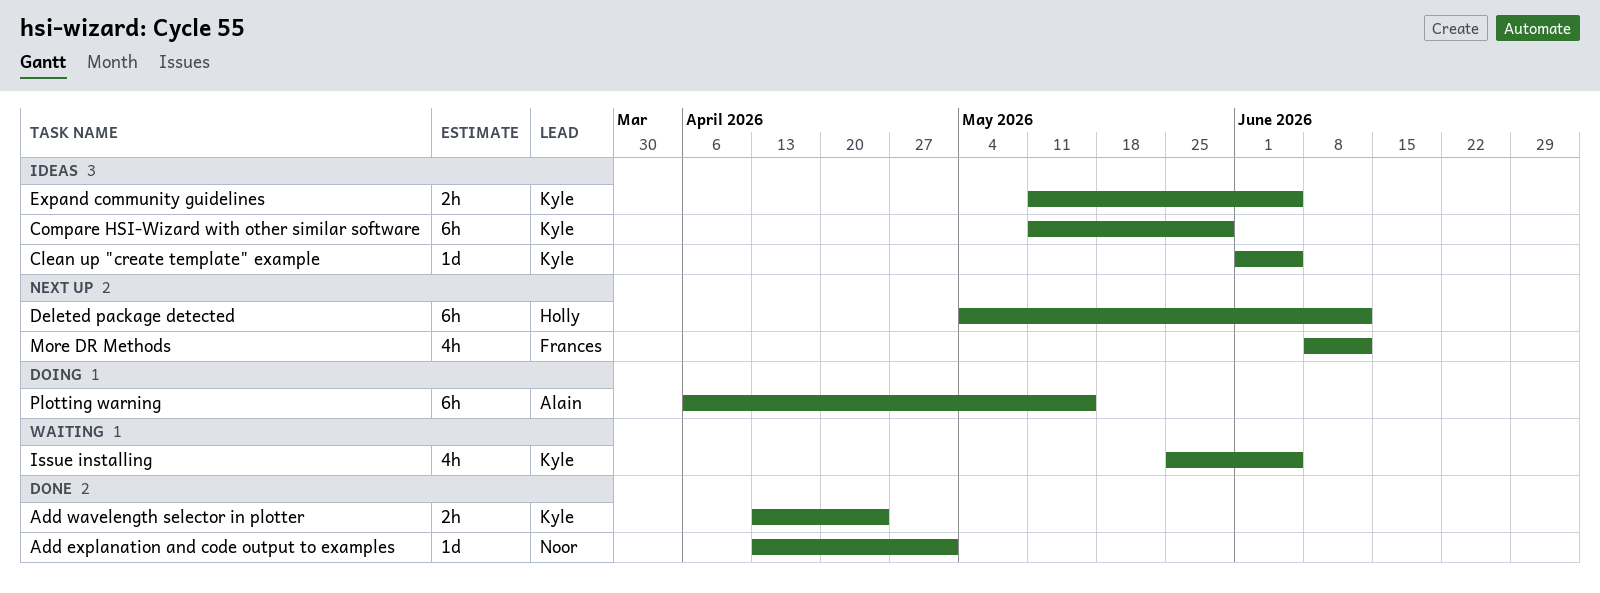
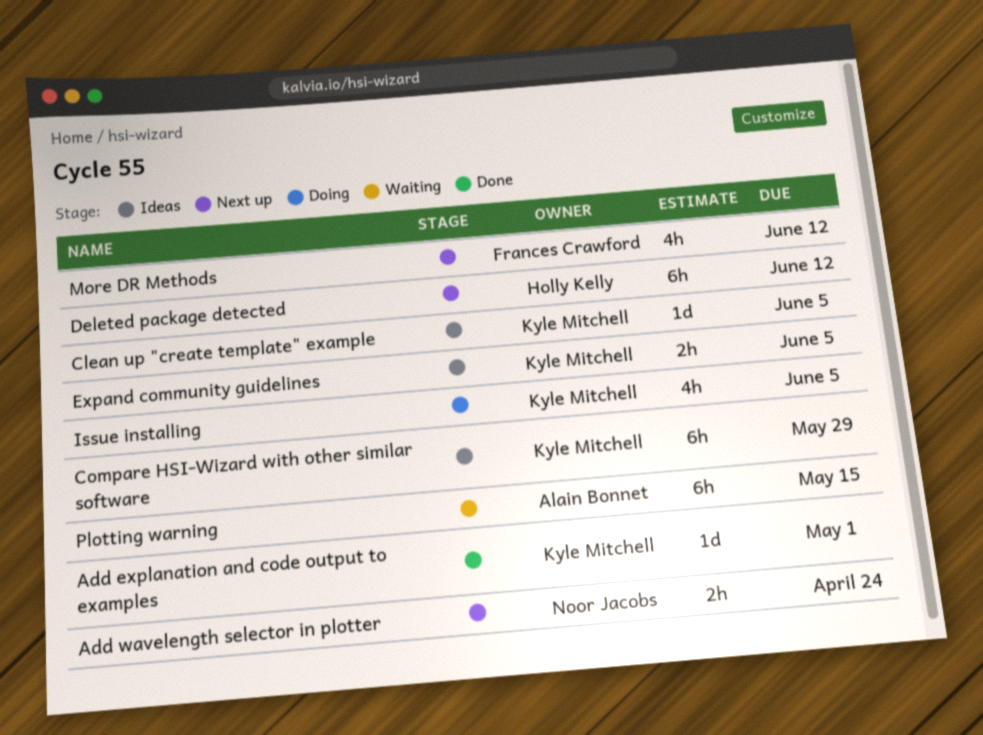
Add explanation and code output to examples, owner: Noor Jacobs -> Kyle Mitchell
Add wavelength selector in plotter, status: Done -> Next up
Add wavelength selector in plotter, owner: Kyle Mitchell -> Noor Jacobs
Issue installing, status: Waiting -> Doing
Plotting warning, status: Doing -> Waiting

